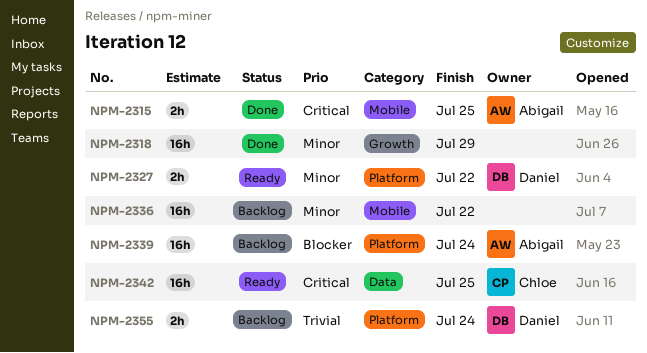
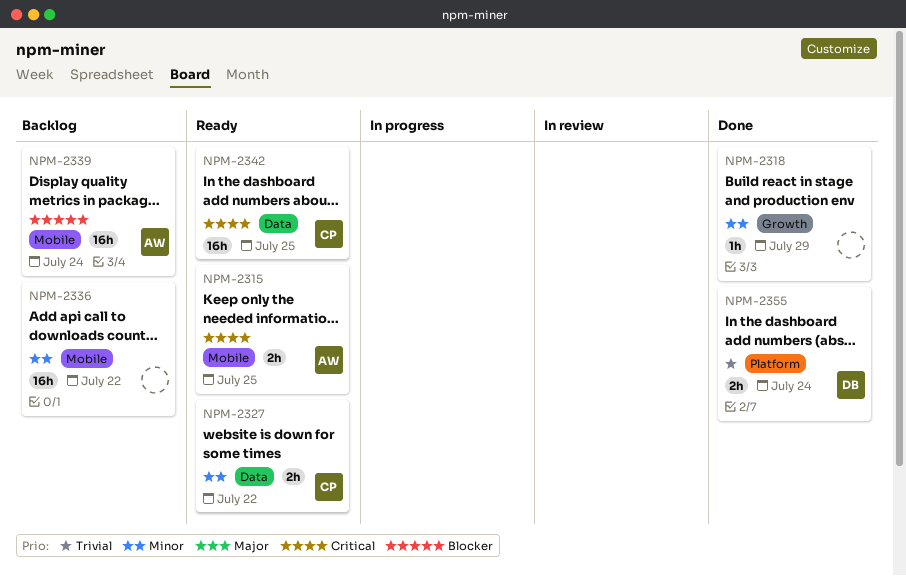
NPM-2315, status: Done -> Ready
NPM-2318, estimate: 16h -> 1h
NPM-2327, owner: Daniel -> Chloe
NPM-2327, label: Platform -> Data
NPM-2339, label: Platform -> Mobile
NPM-2355, status: Backlog -> Done

